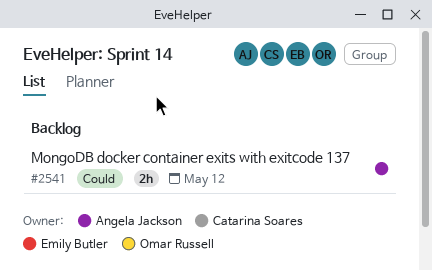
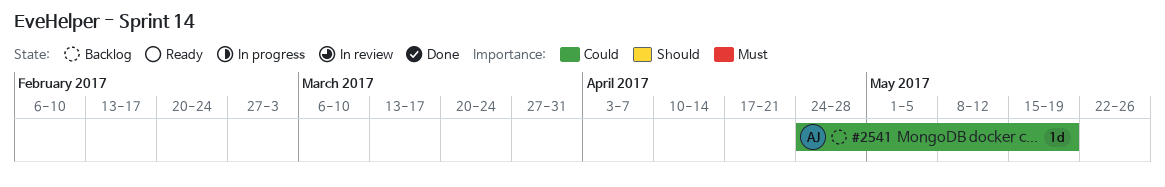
#2541, estimate: 2h -> 1d
#2541, due: May 12 -> May 19

